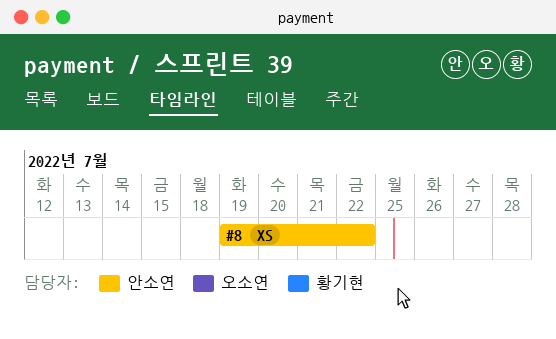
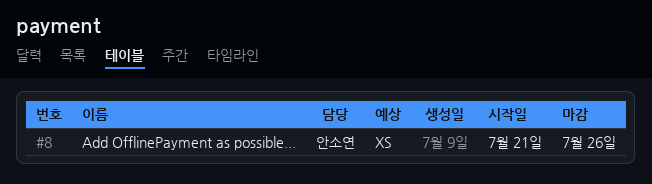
#8, start: Jul 19 -> Jul 21
#8, due: Jul 22 -> Jul 26

